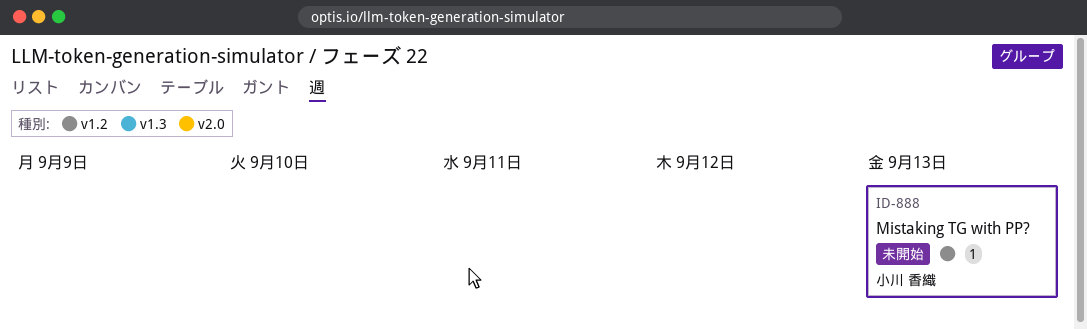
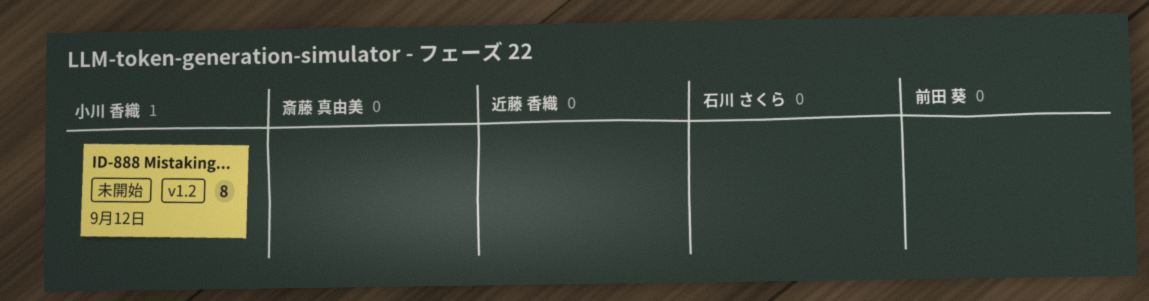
ID-888, estimate: 1 -> 8
ID-888, due: Sep 13 -> Sep 12

